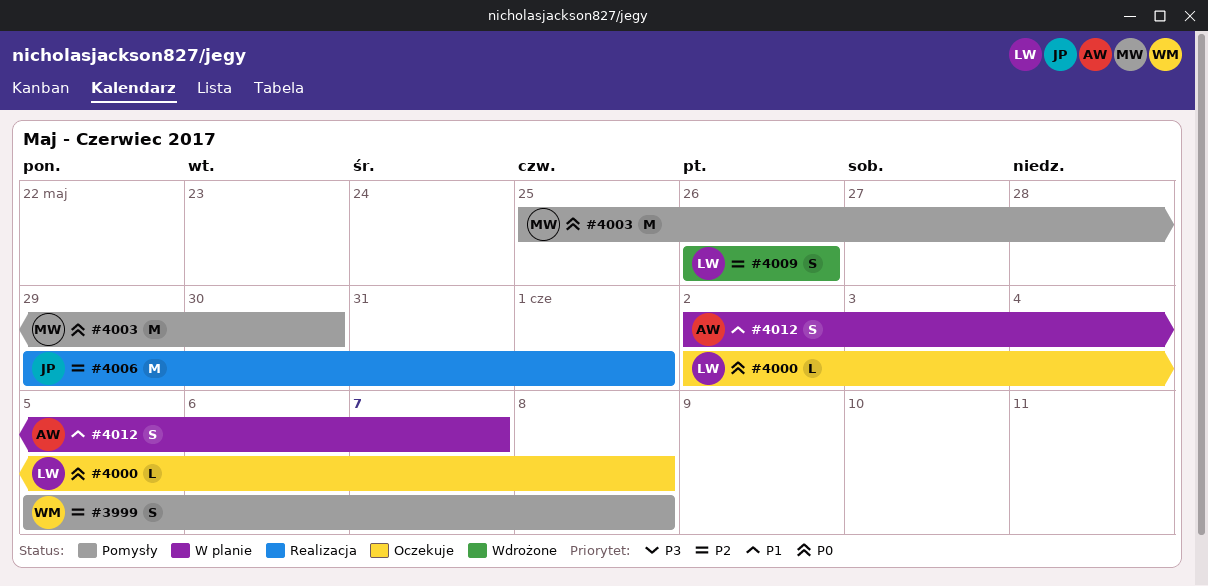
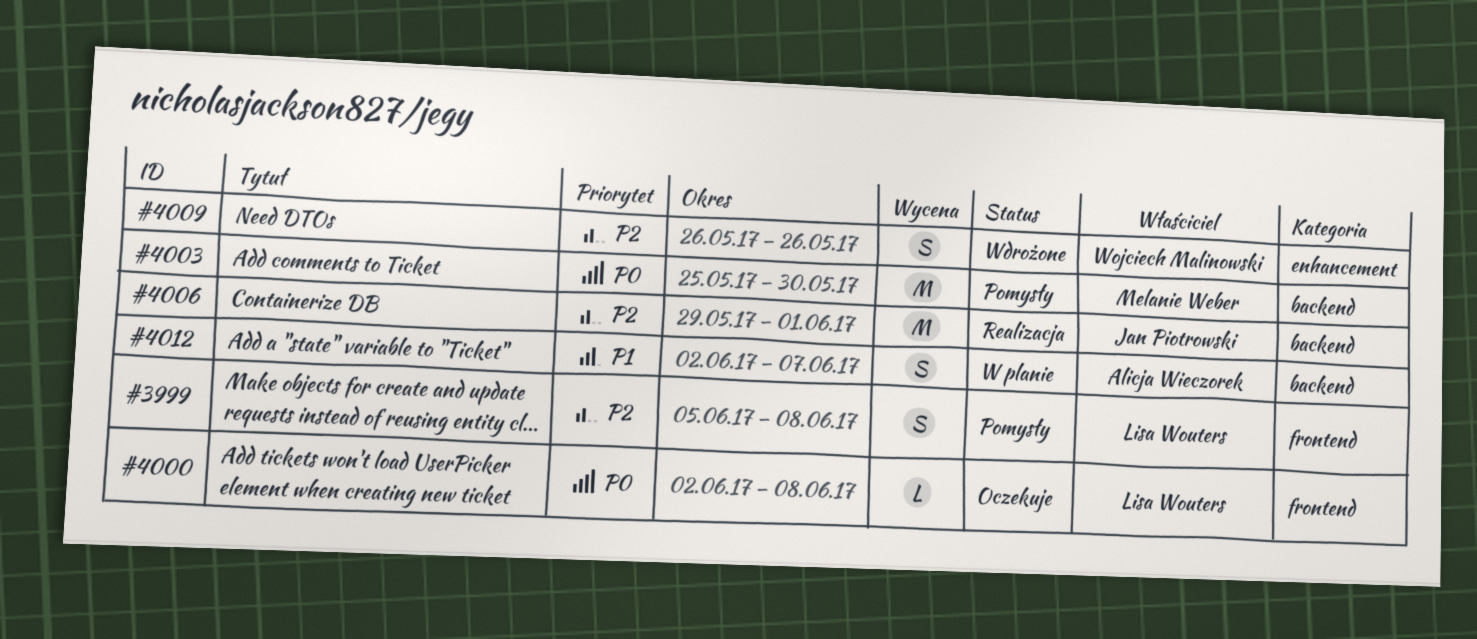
#3999, owner: Wojciech Malinowski -> Lisa Wouters
#4009, owner: Lisa Wouters -> Wojciech Malinowski

